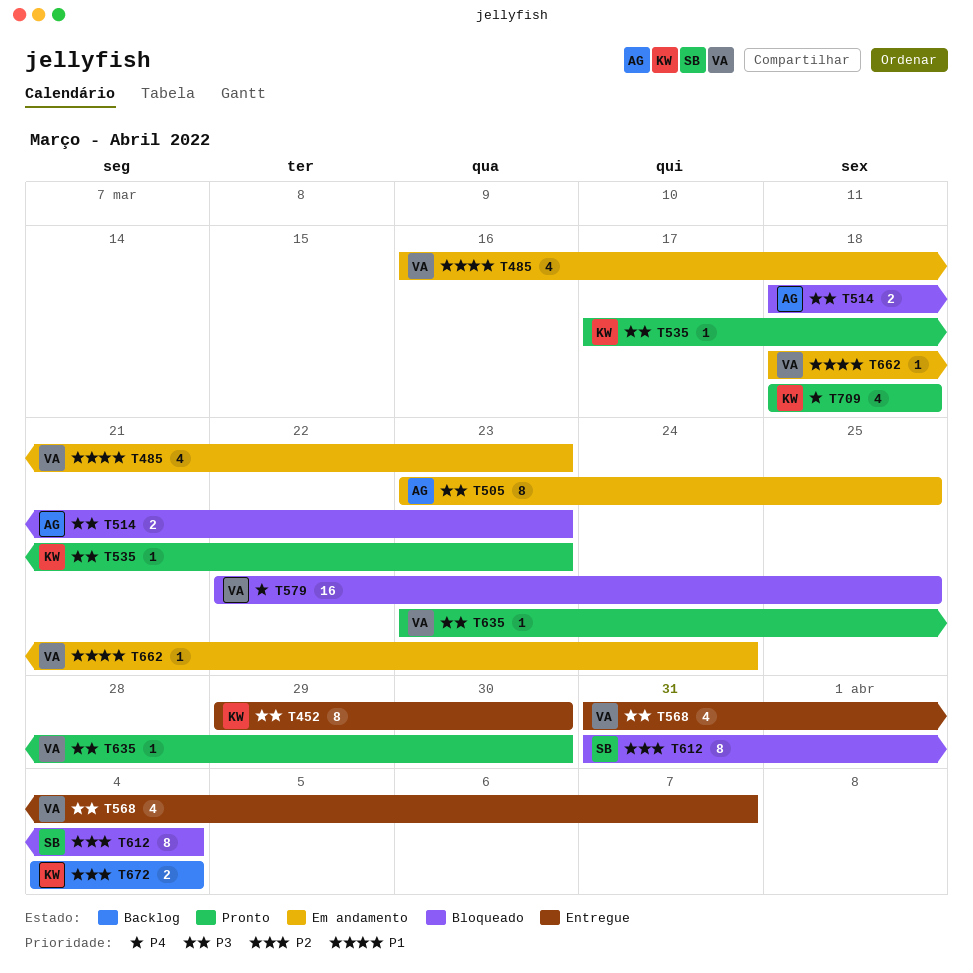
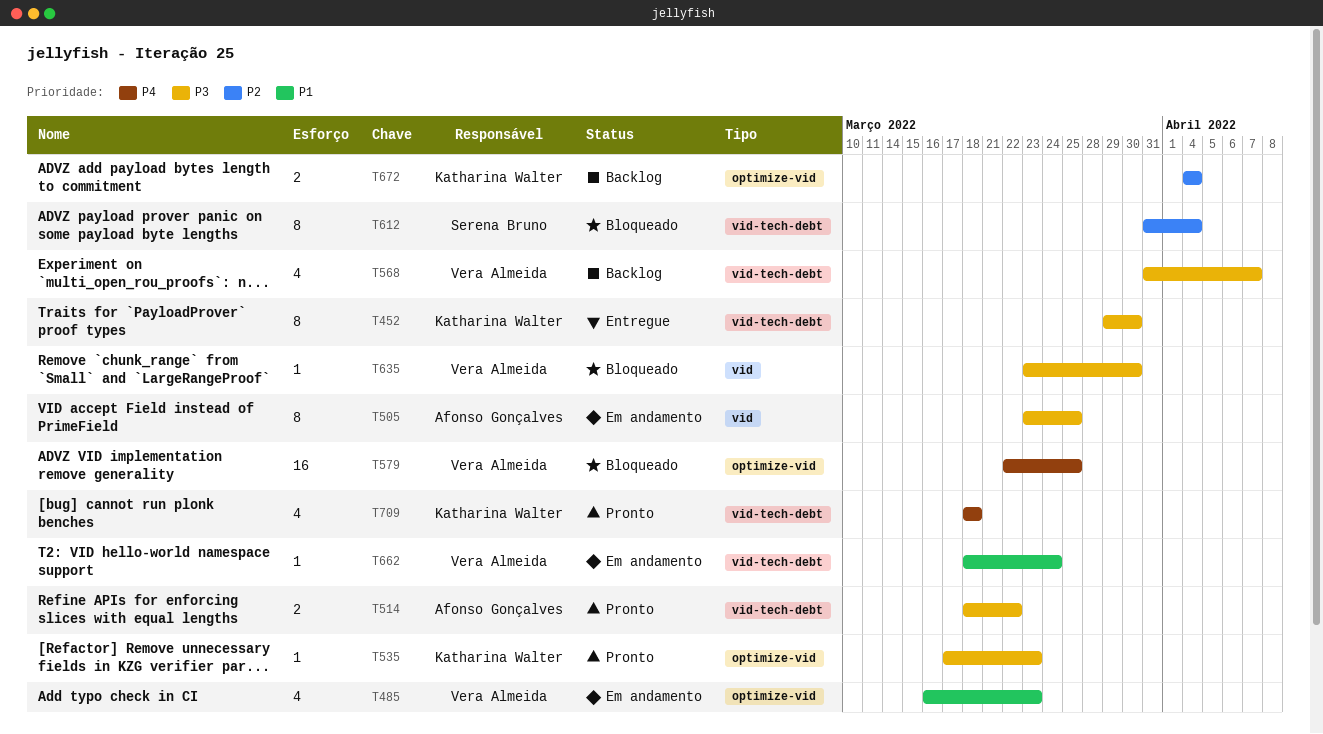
T514, status: Bloqueado -> Pronto
T514, due: Mar 23 -> Mar 22
T568, status: Entregue -> Backlog
T635, status: Pronto -> Bloqueado

